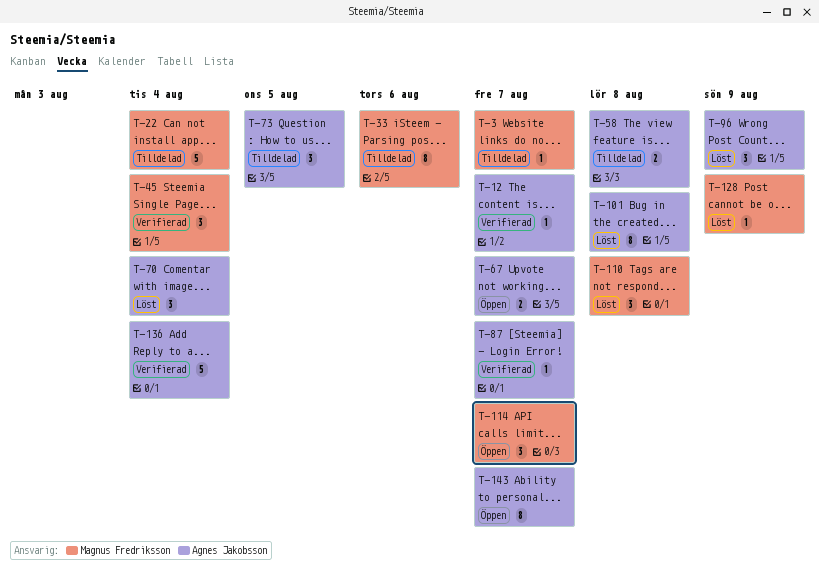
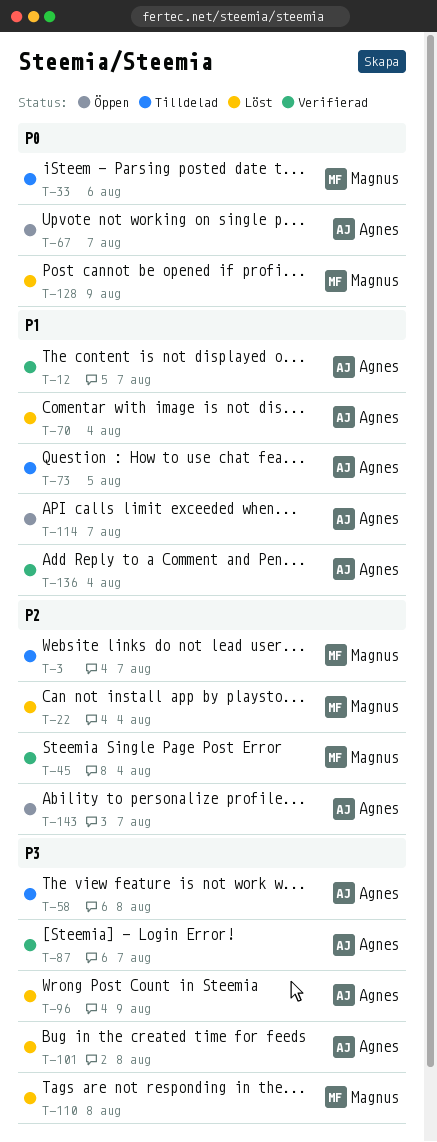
T-22, status: Tilldelad -> Löst
T-114, owner: Magnus Fredriksson -> Agnes Jakobsson

